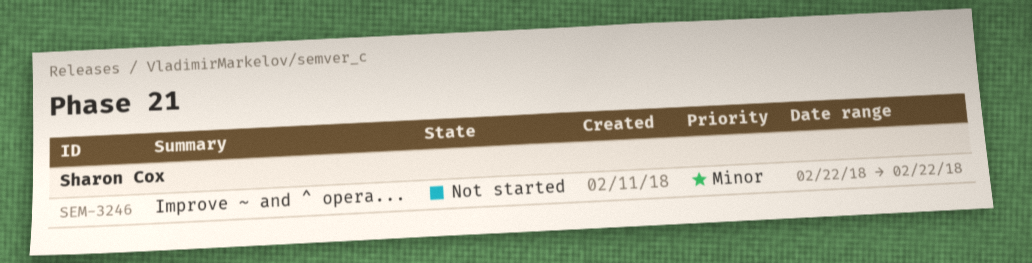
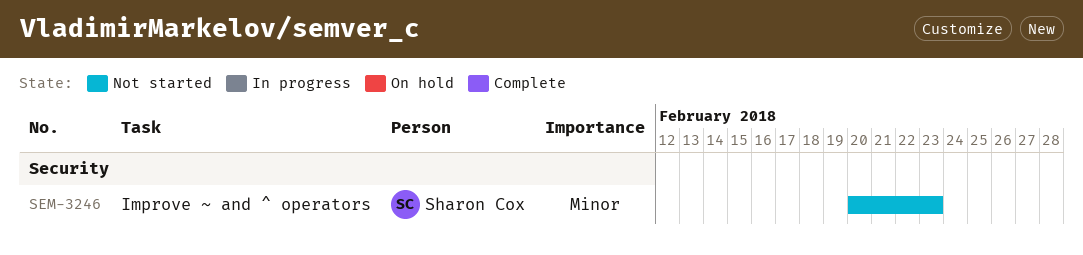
SEM-3246, start: Feb 22 -> Feb 20
SEM-3246, due: Feb 22 -> Feb 23

